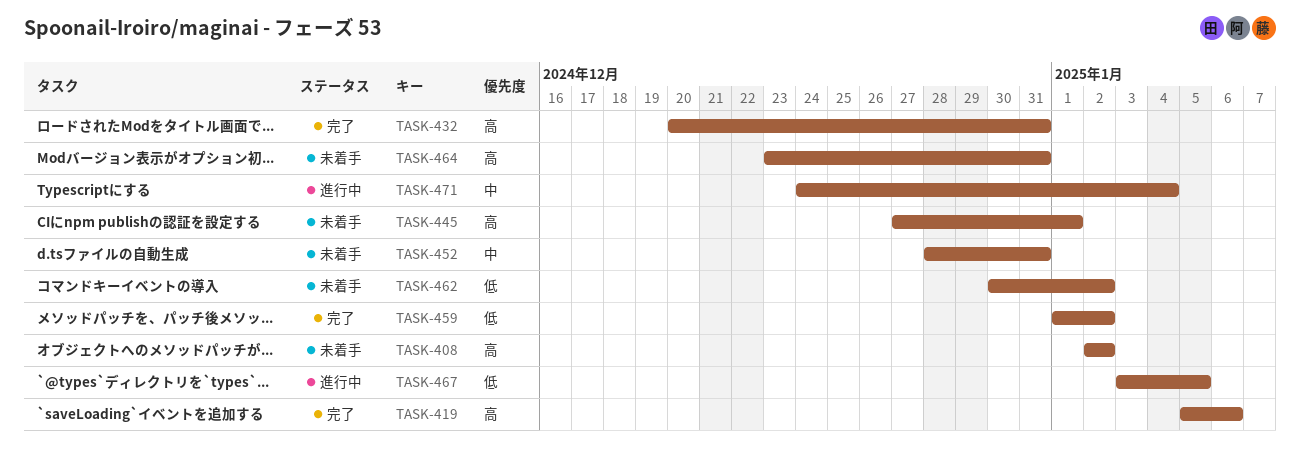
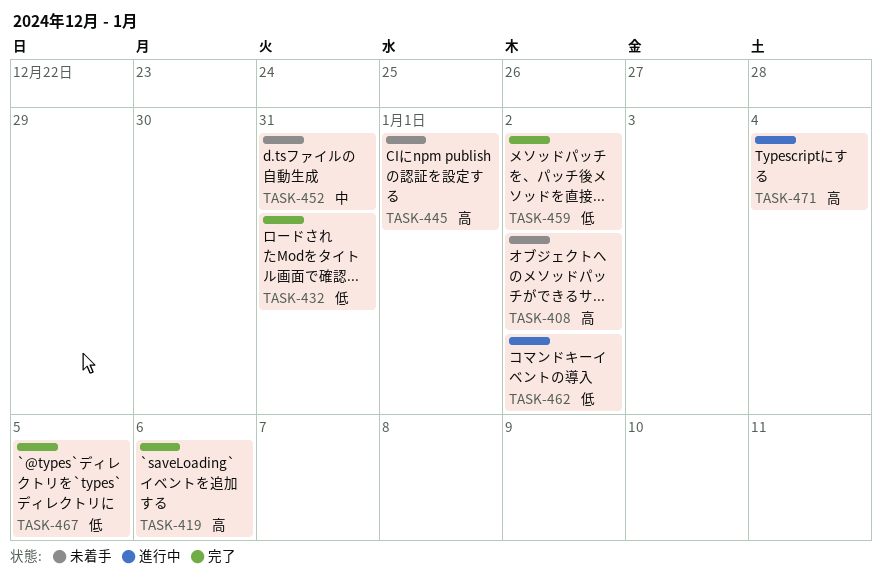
TASK-432, priority: 高 -> 低
TASK-462, status: 未着手 -> 進行中
TASK-464: present -> none
TASK-467, status: 進行中 -> 完了
TASK-471, priority: 中 -> 高

